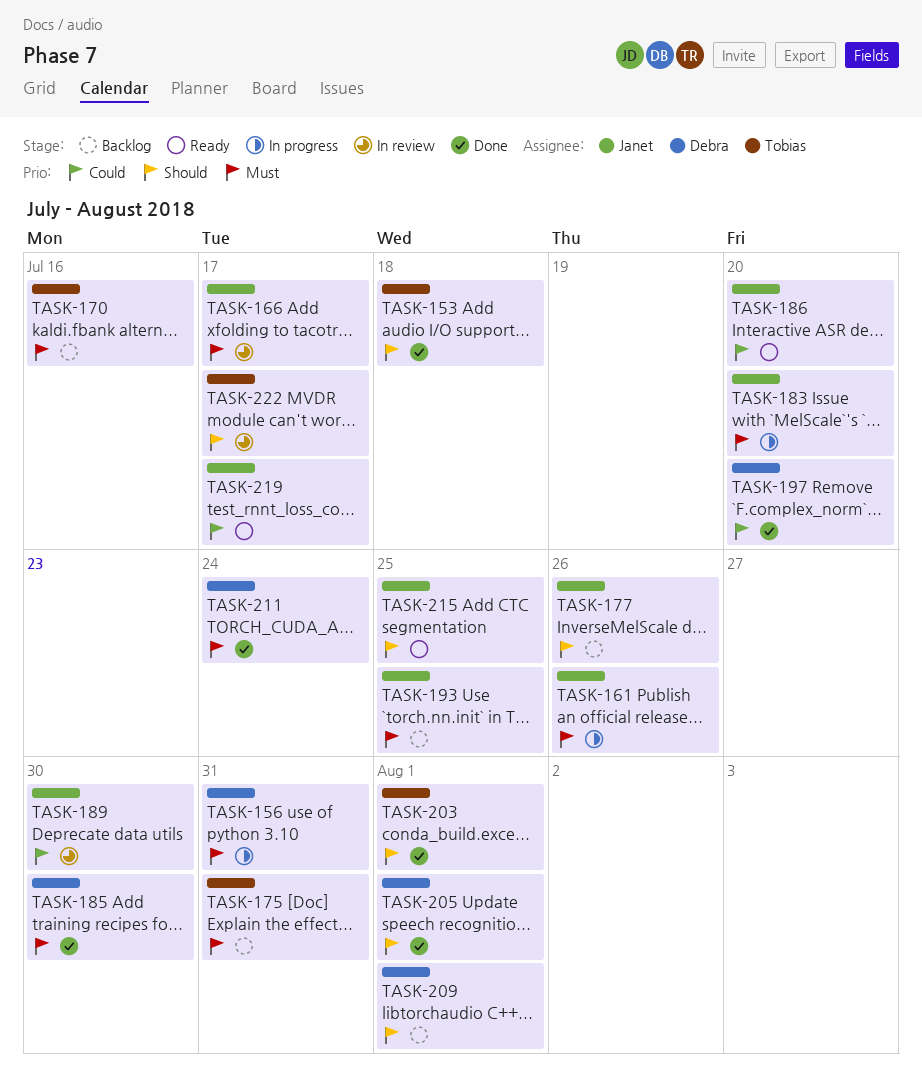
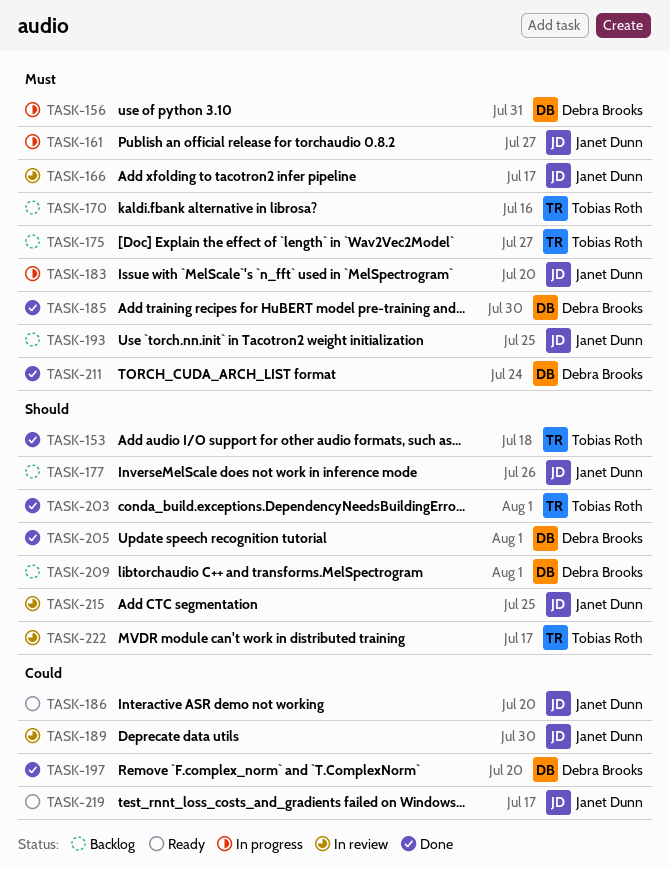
TASK-161, due: Jul 26 -> Jul 27
TASK-175, due: Jul 31 -> Jul 27
TASK-215, status: Ready -> In review

